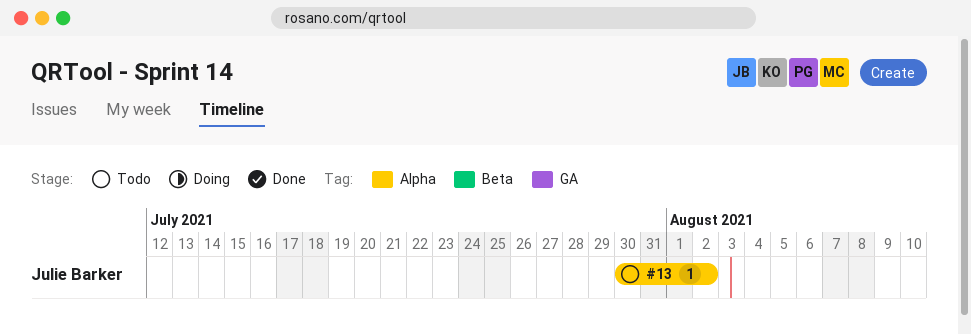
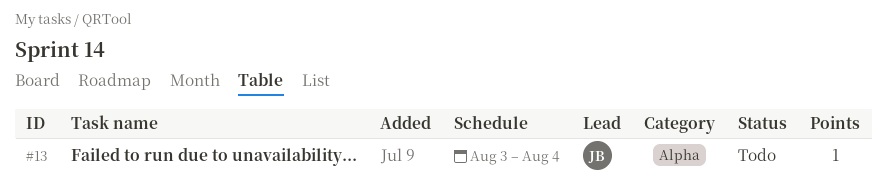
#13, start: Jul 30 -> Aug 3
#13, due: Aug 2 -> Aug 4

